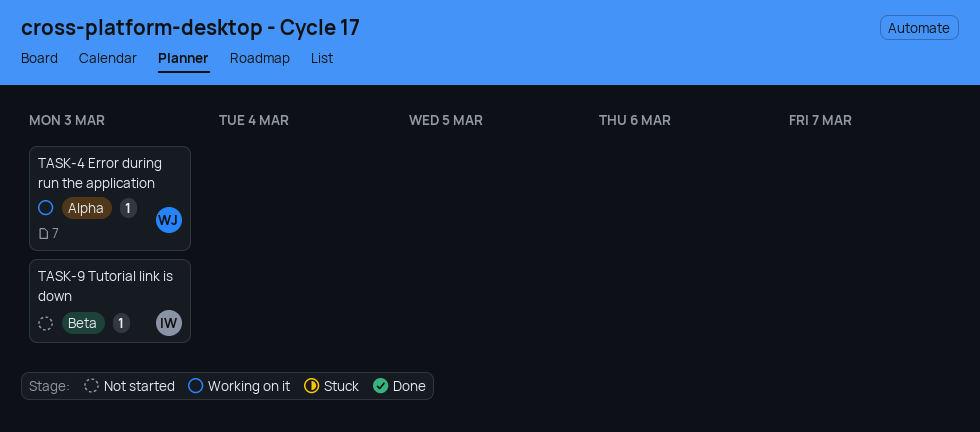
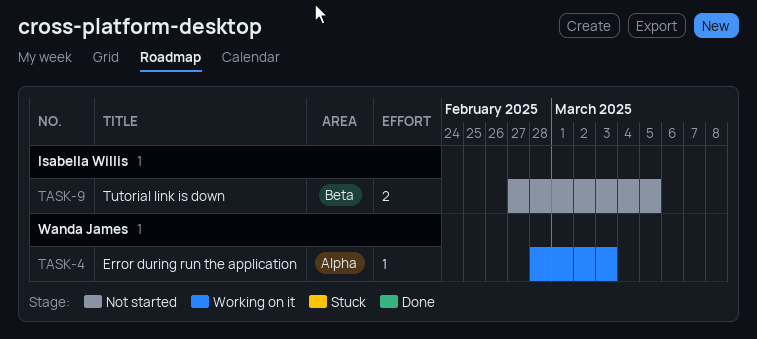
TASK-9, estimate: 1 -> 2
TASK-9, due: Mar 3 -> Mar 5

